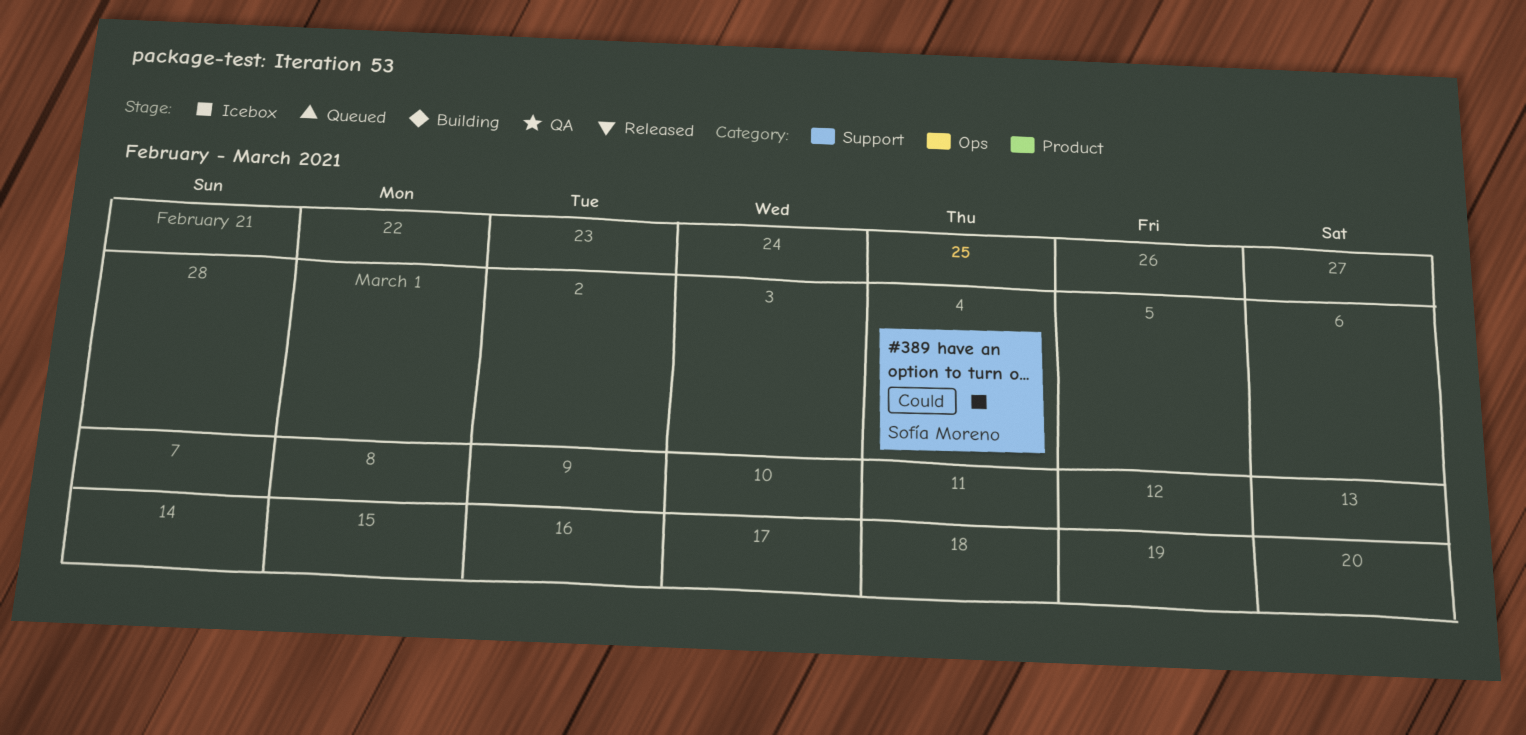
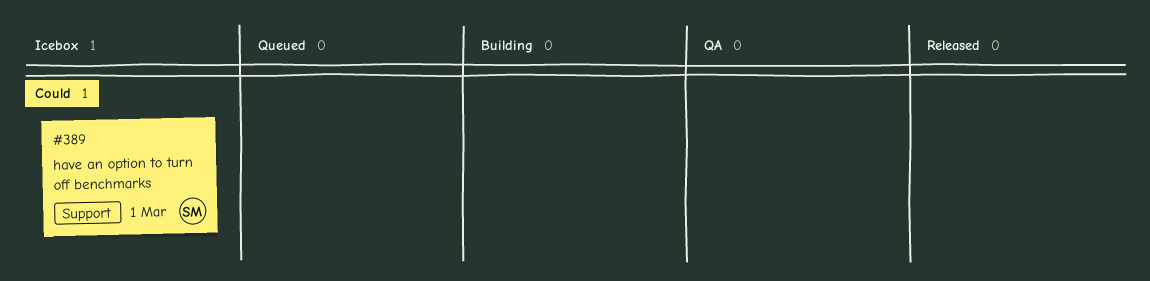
#389, due: Mar 4 -> Mar 1

